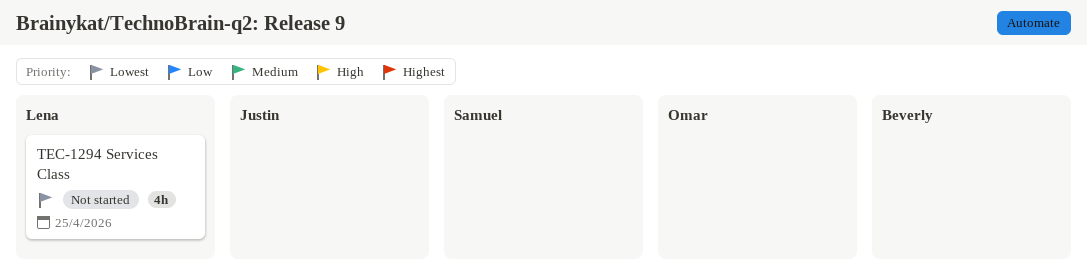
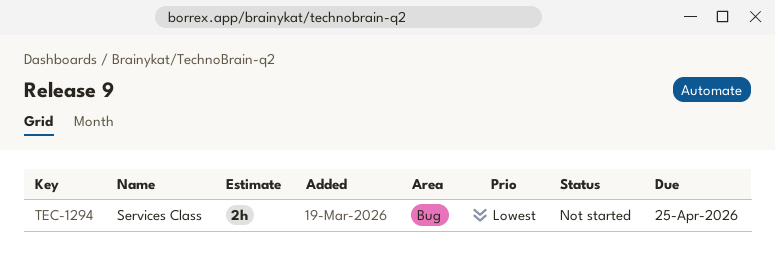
TEC-1294, estimate: 4h -> 2h

